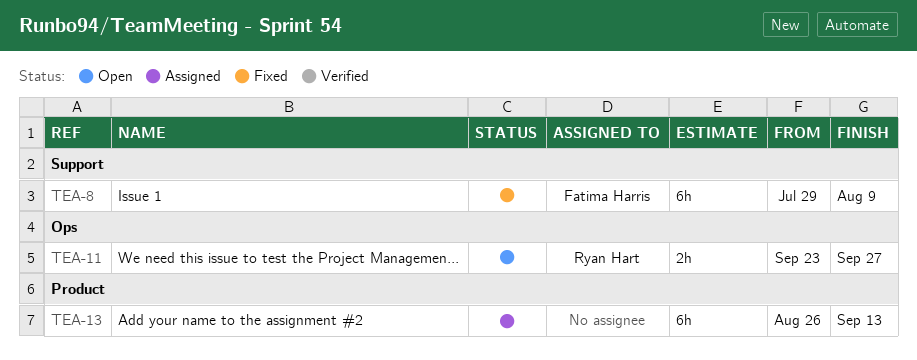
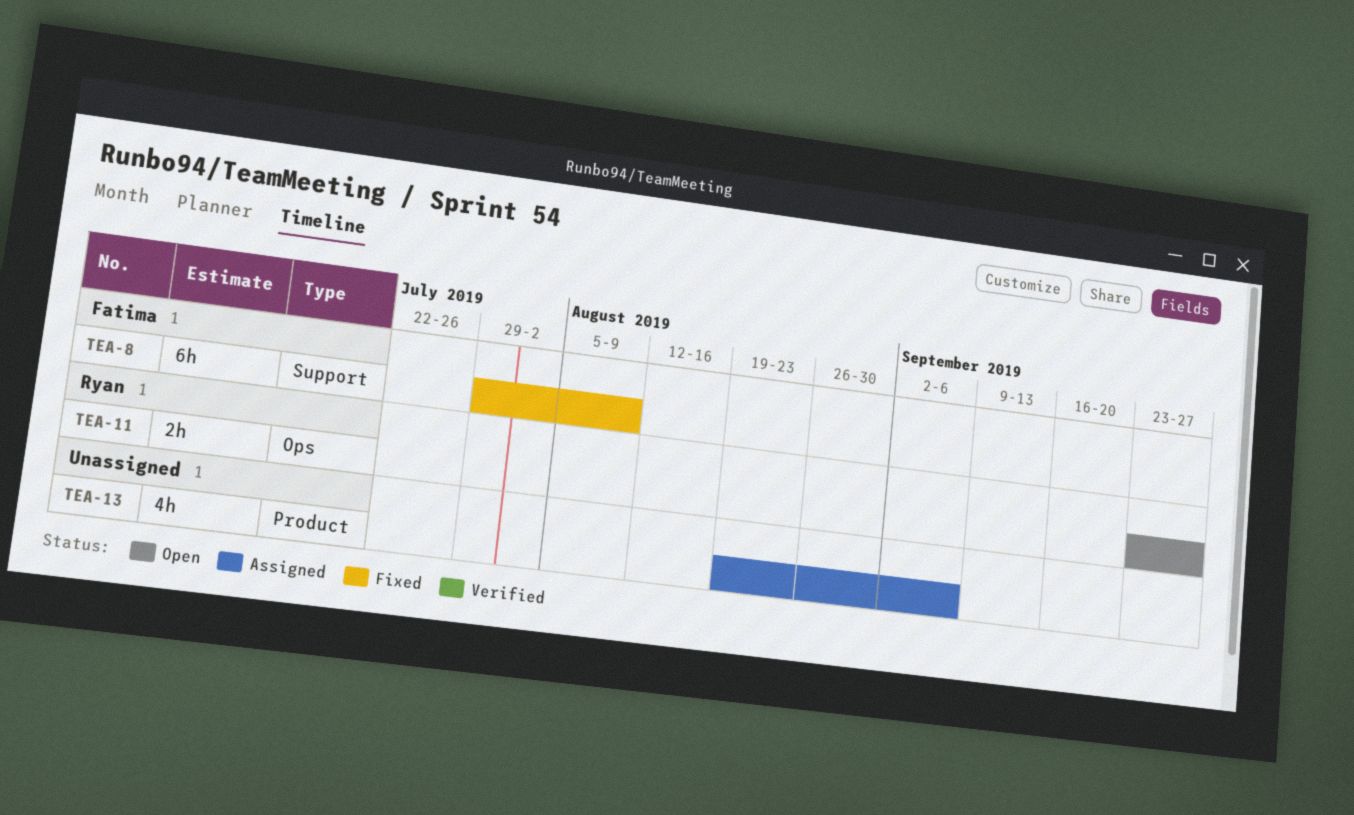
TEA-13, estimate: 6h -> 4h
TEA-13, start: Aug 26 -> Aug 19
TEA-13, due: Sep 13 -> Sep 6

